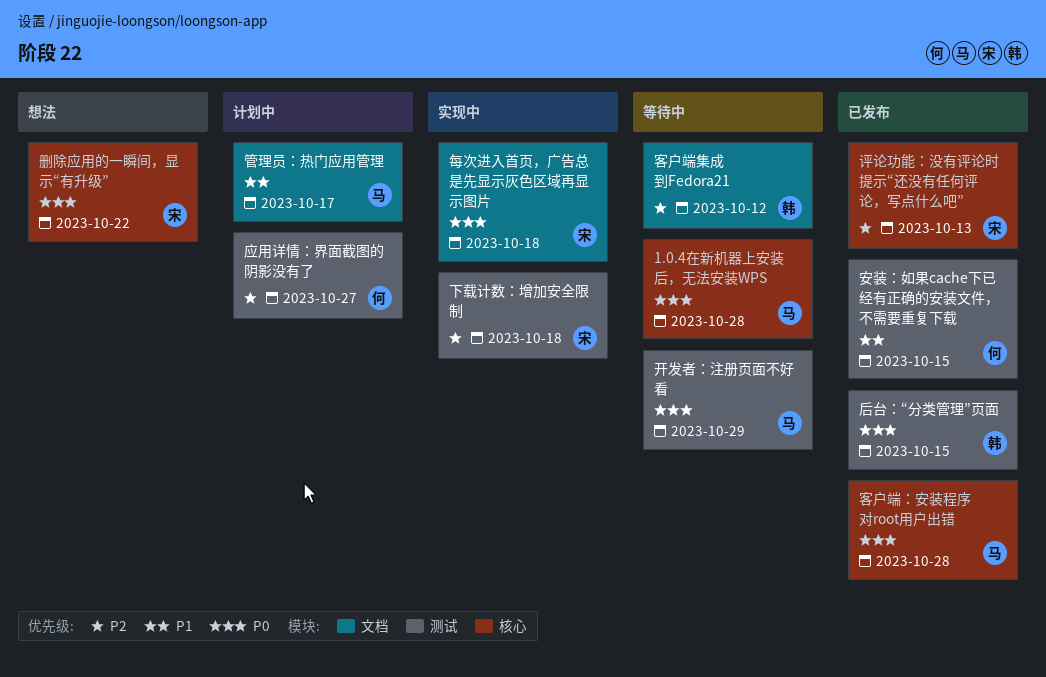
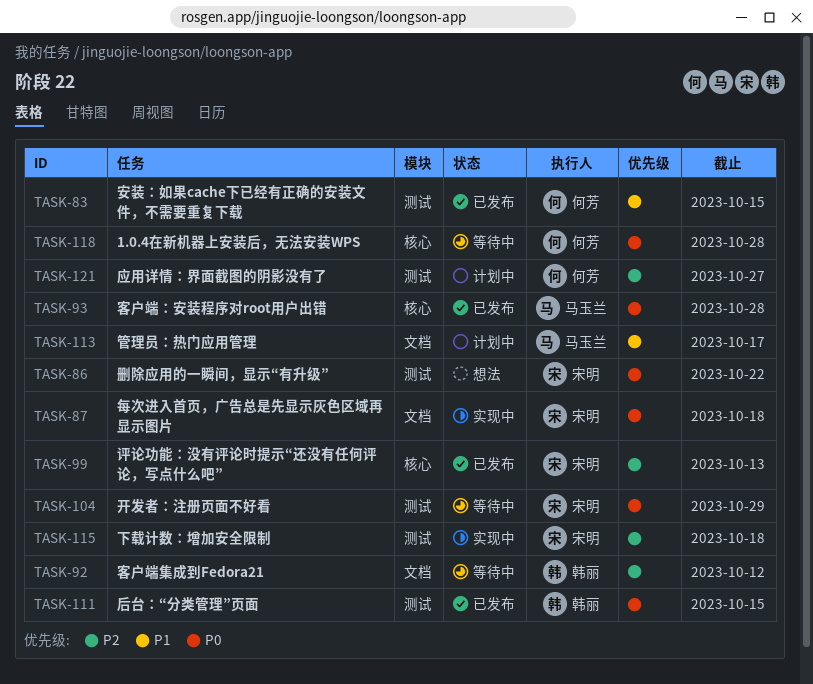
1.0.4在新机器上安装后，无法安装WPS, owner: 马玉兰 -> 何芳
删除应用的一瞬间，显示“有升级”, label: 核心 -> 测试
开发者：注册页面不好看, owner: 马玉兰 -> 宋明

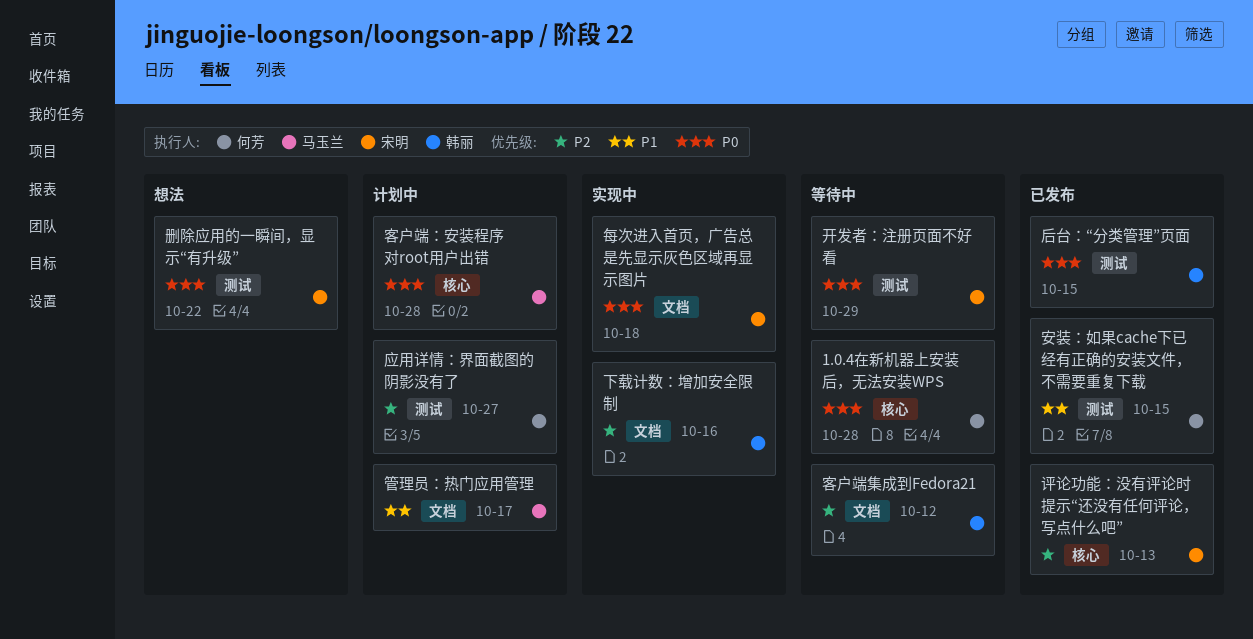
下载计数：增加安全限制, owner: 宋明 -> 韩丽
下载计数：增加安全限制, label: 测试 -> 文档
下载计数：增加安全限制, due: Oct 18 -> Oct 16
客户端：安装程序对root用户出错, status: 已发布 -> 计划中

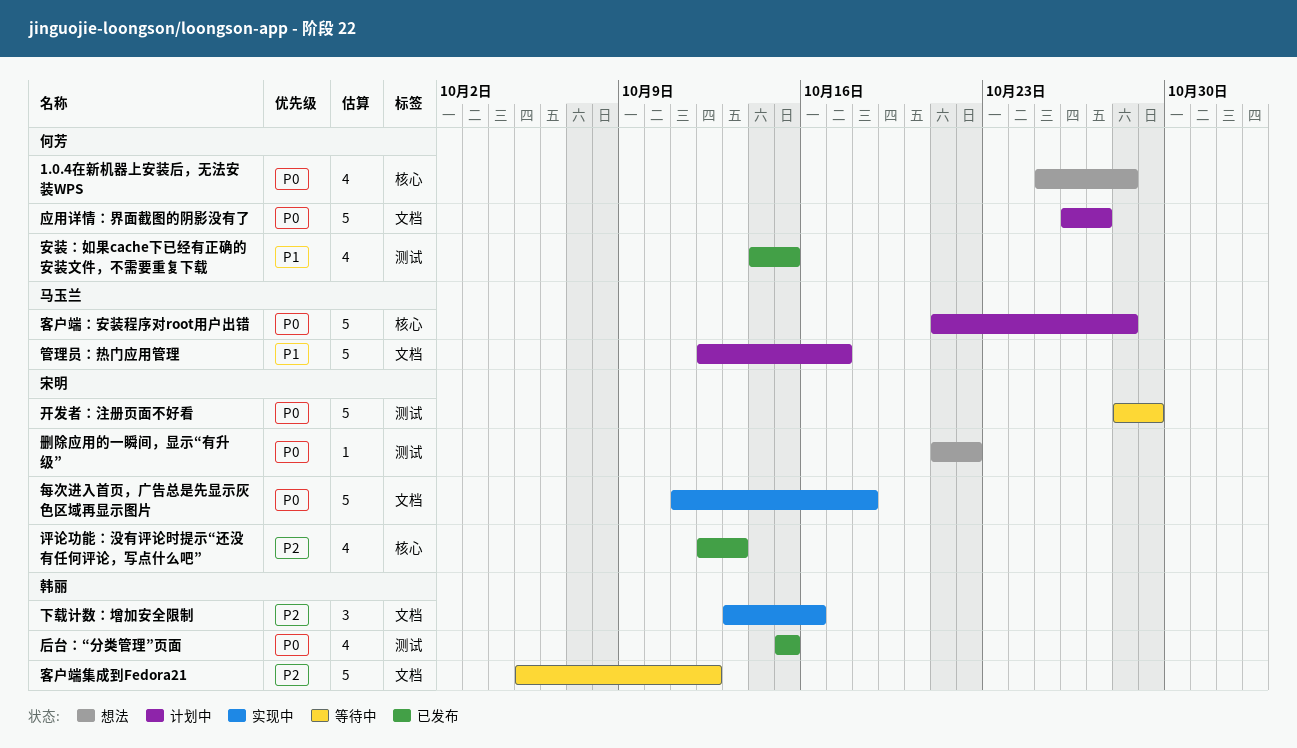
1.0.4在新机器上安装后，无法安装WPS, status: 等待中 -> 想法
应用详情：界面截图的阴影没有了, priority: P2 -> P0
应用详情：界面截图的阴影没有了, label: 测试 -> 文档

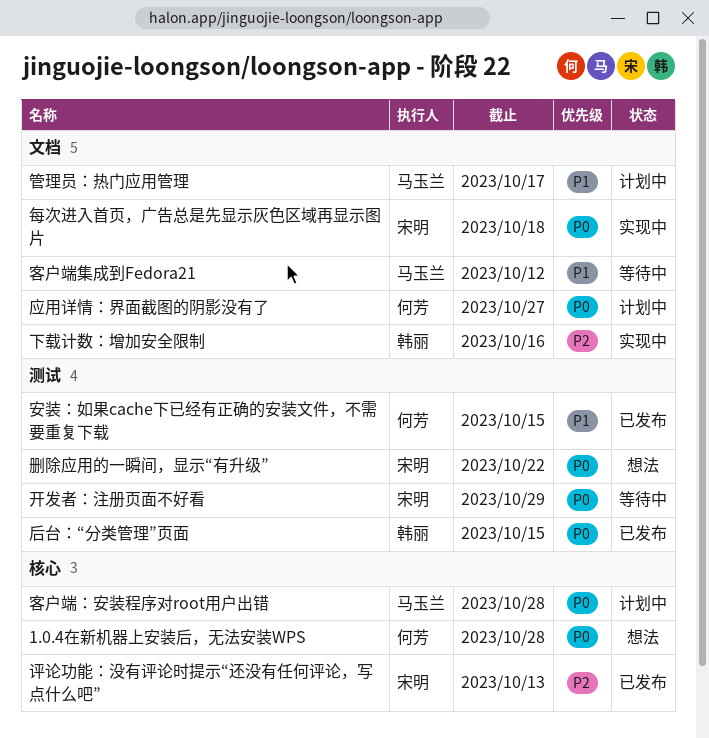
客户端集成到Fedora21, owner: 韩丽 -> 马玉兰
客户端集成到Fedora21, priority: P2 -> P1

